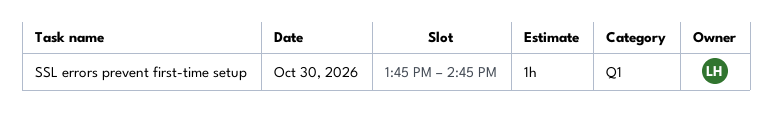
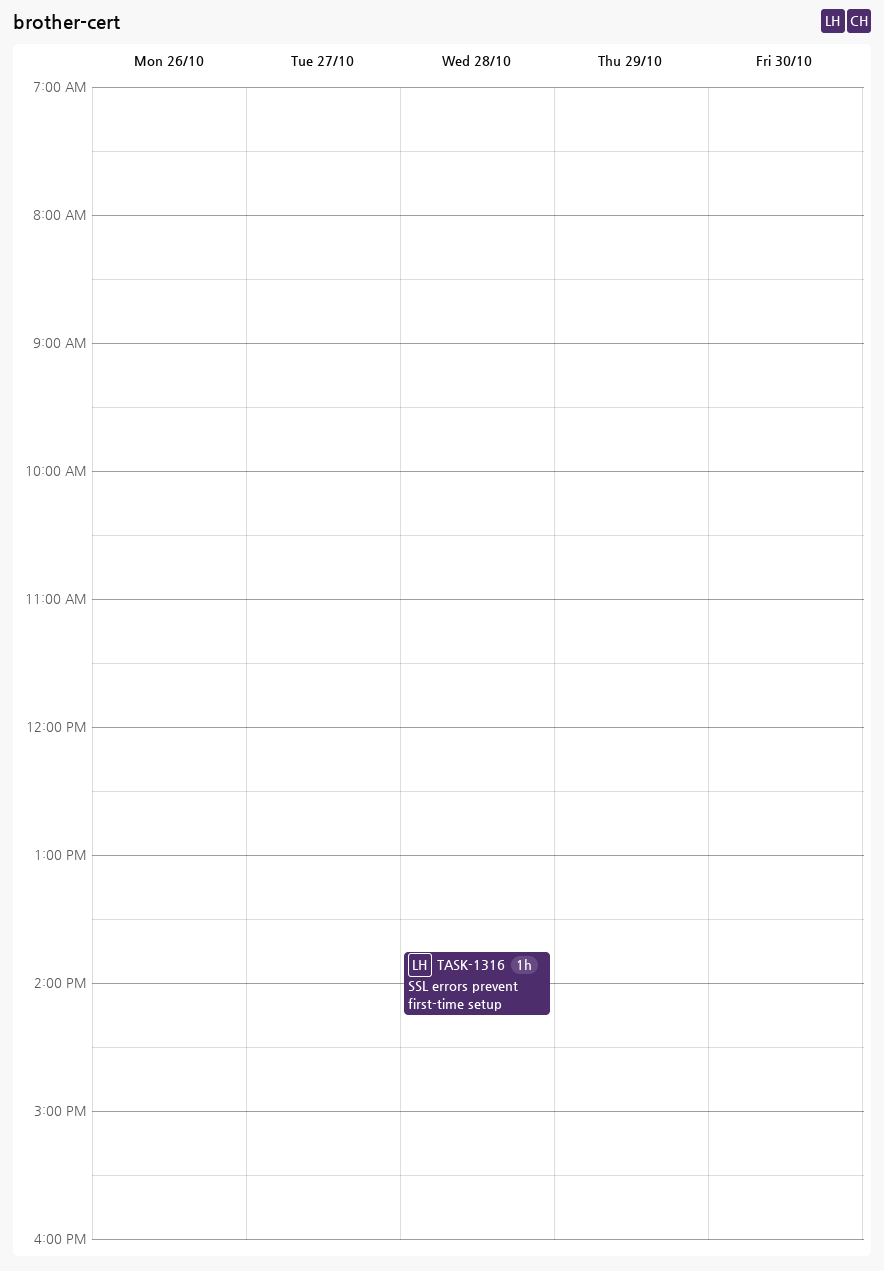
SSL errors prevent first-time setup, day: Oct 30 -> Oct 28
SSL errors prevent first-time setup, ends: 14:45 -> 14:15

